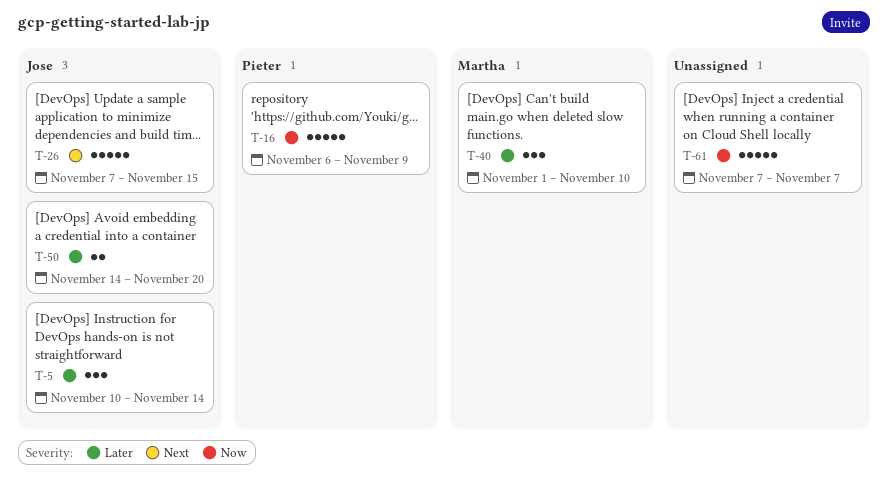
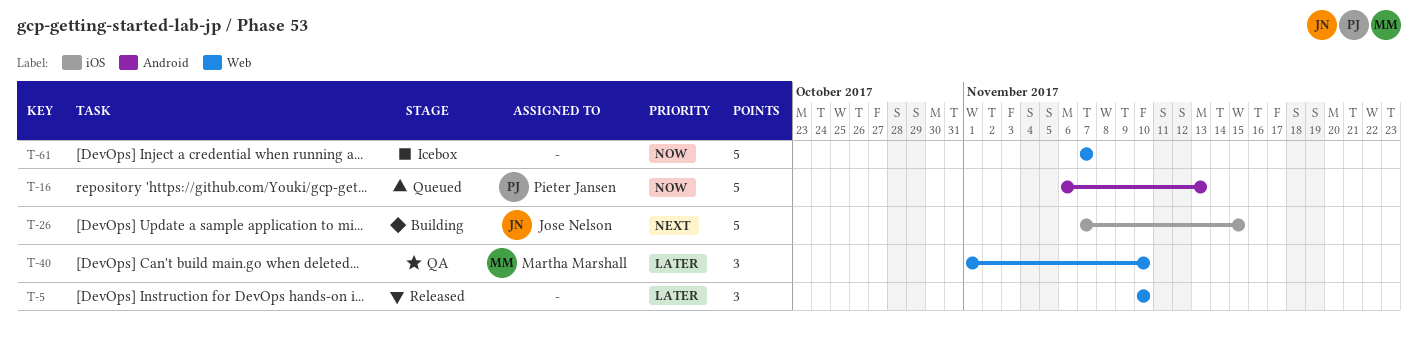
T-5, owner: Jose Nelson -> none
T-5, due: Nov 14 -> Nov 10
T-16, due: Nov 9 -> Nov 13
T-50: present -> none

